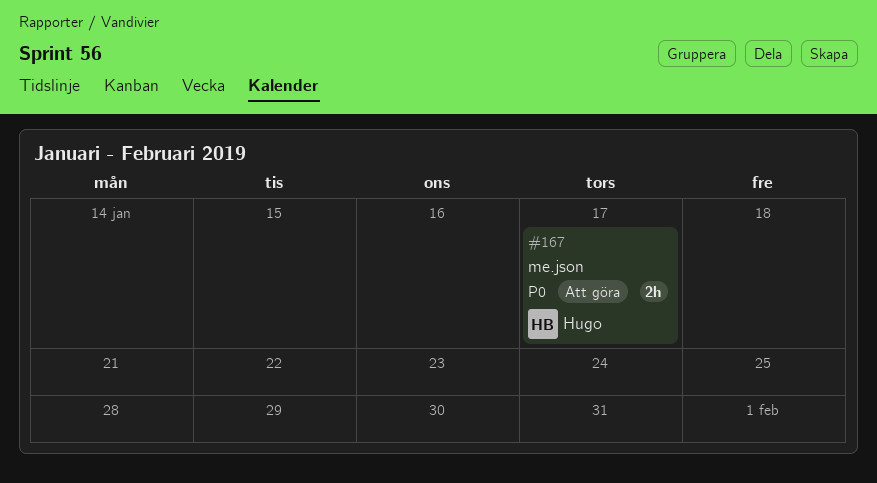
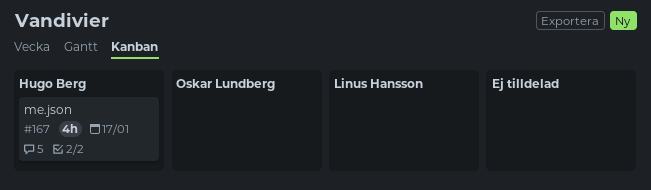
#167, estimate: 2h -> 4h

